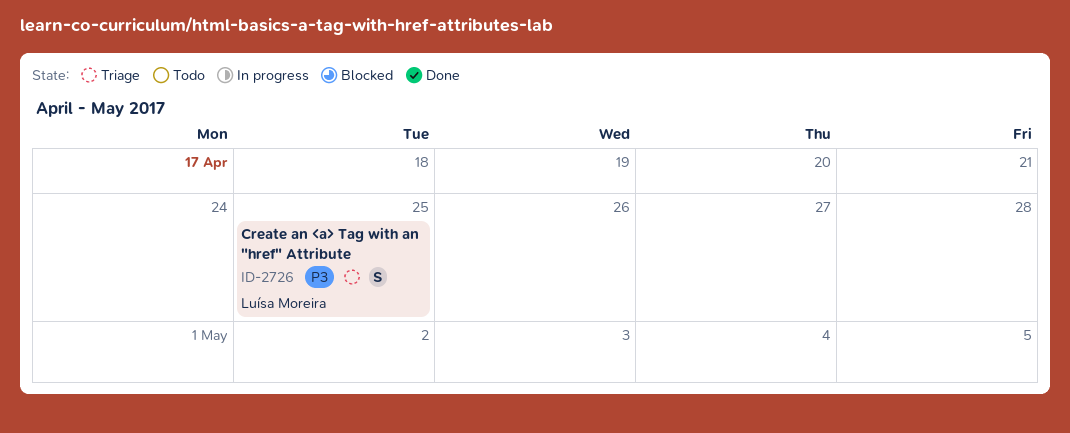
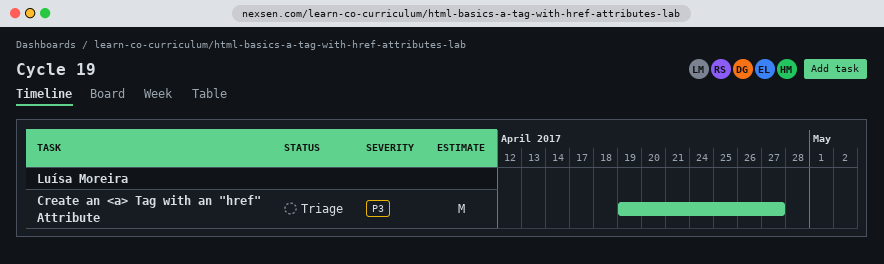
Create an <a> Tag with an "href" Attribute, estimate: S -> M
Create an <a> Tag with an "href" Attribute, due: Apr 25 -> Apr 27

